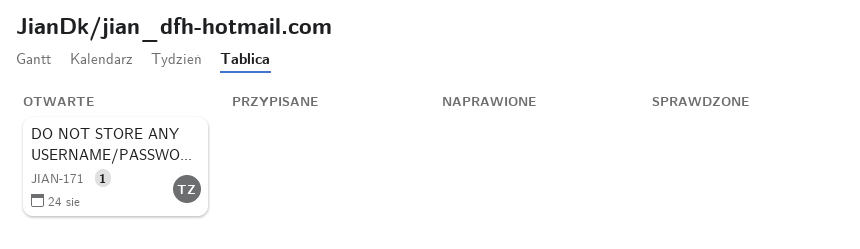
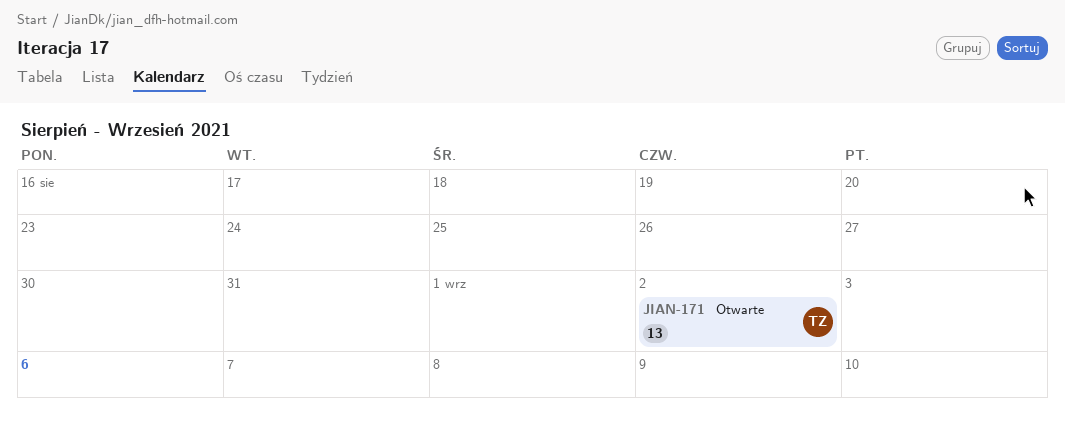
JIAN-171, estimate: 1 -> 13
JIAN-171, due: Aug 24 -> Sep 2

